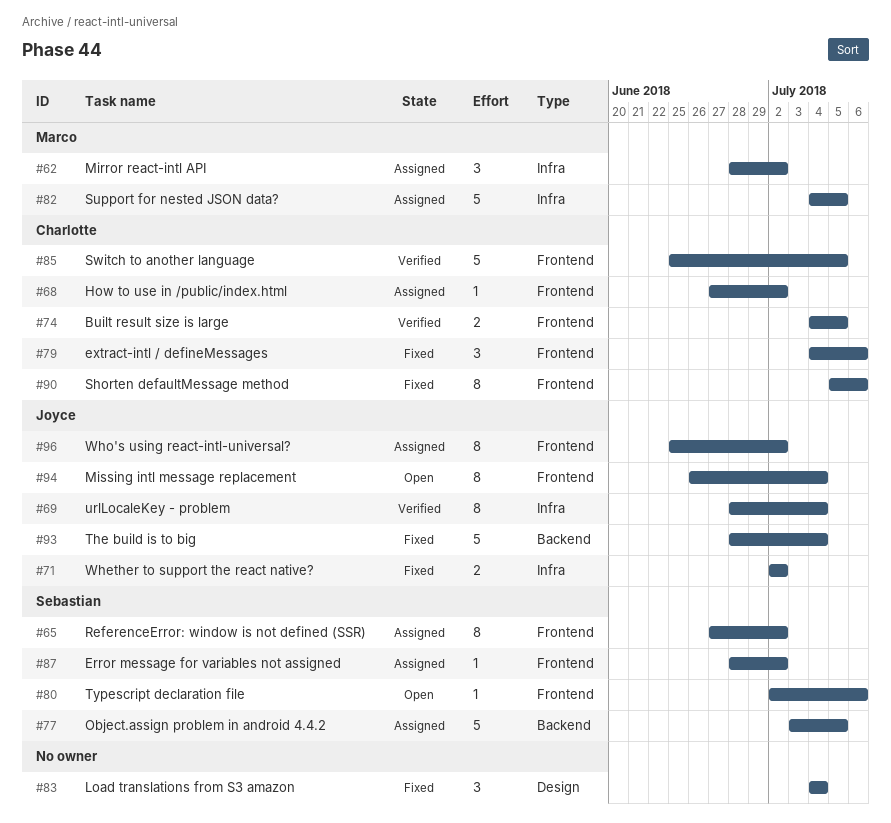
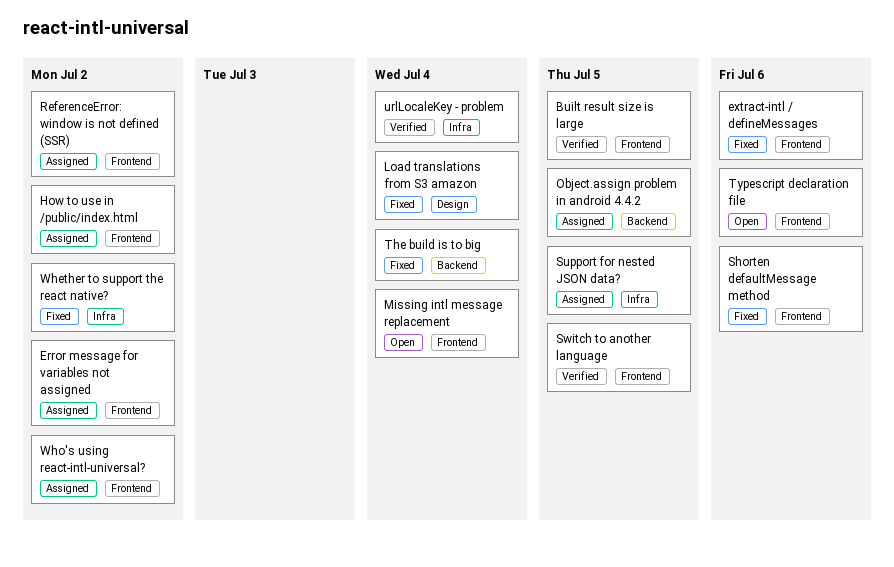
Mirror react-intl API: present -> none

